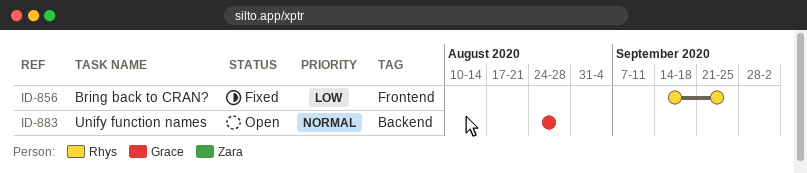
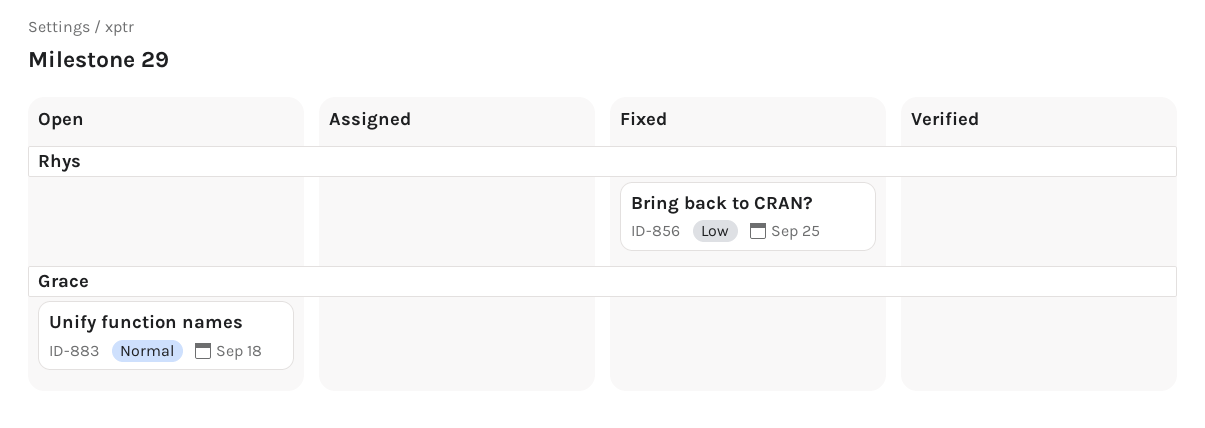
ID-883, due: Aug 28 -> Sep 18

